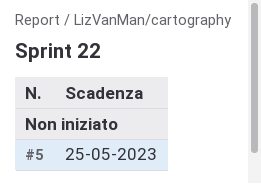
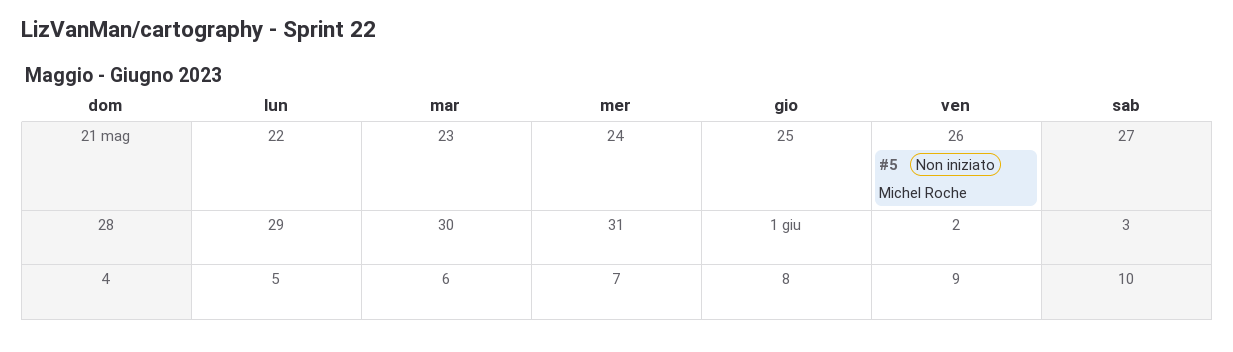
#5, due: May 25 -> May 26

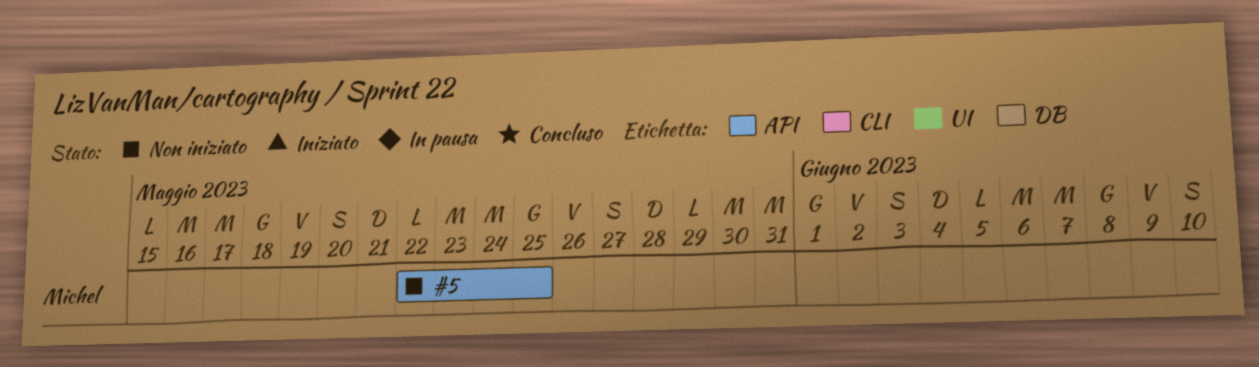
#5, due: May 26 -> May 25

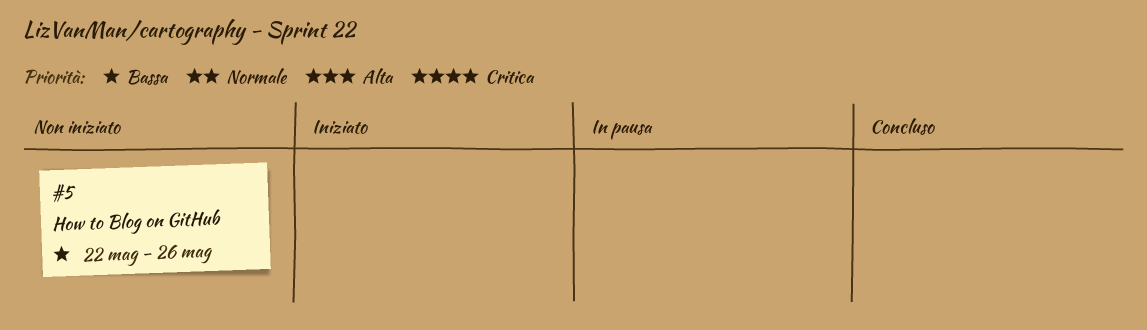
#5, due: May 25 -> May 26

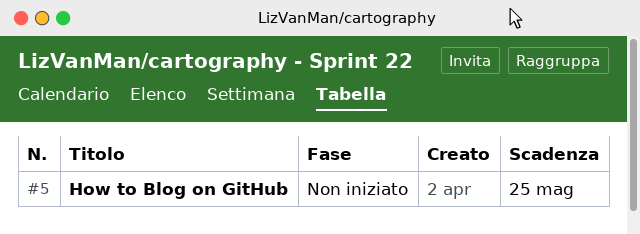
#5, due: May 26 -> May 25

